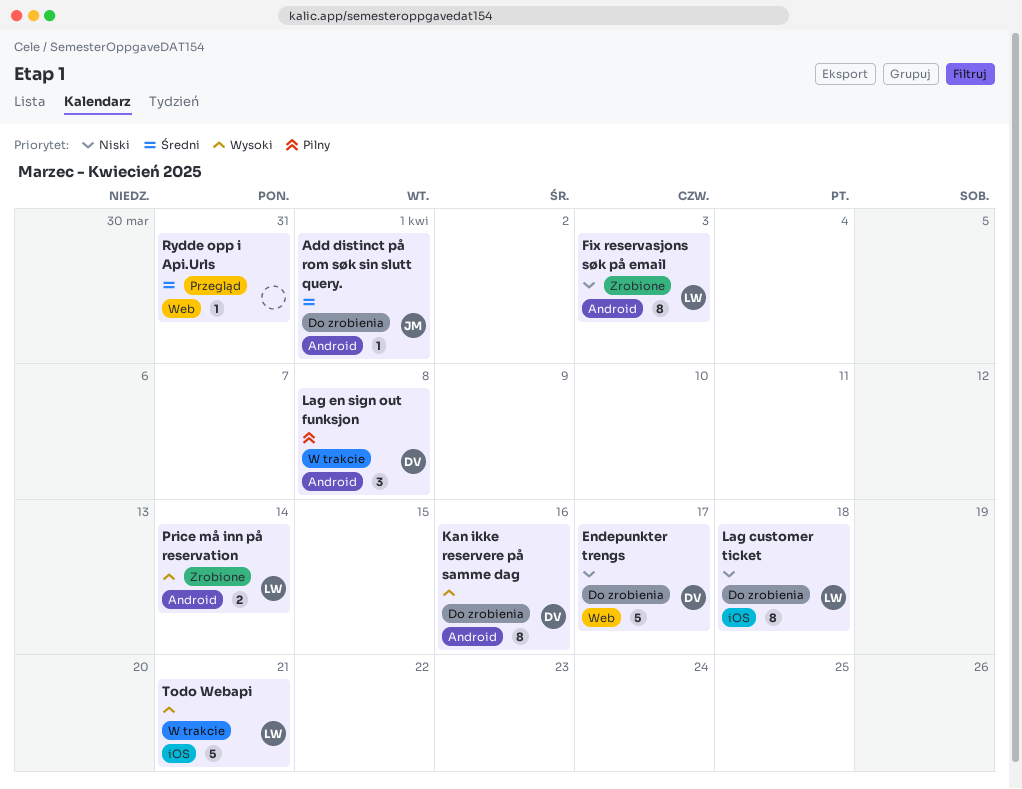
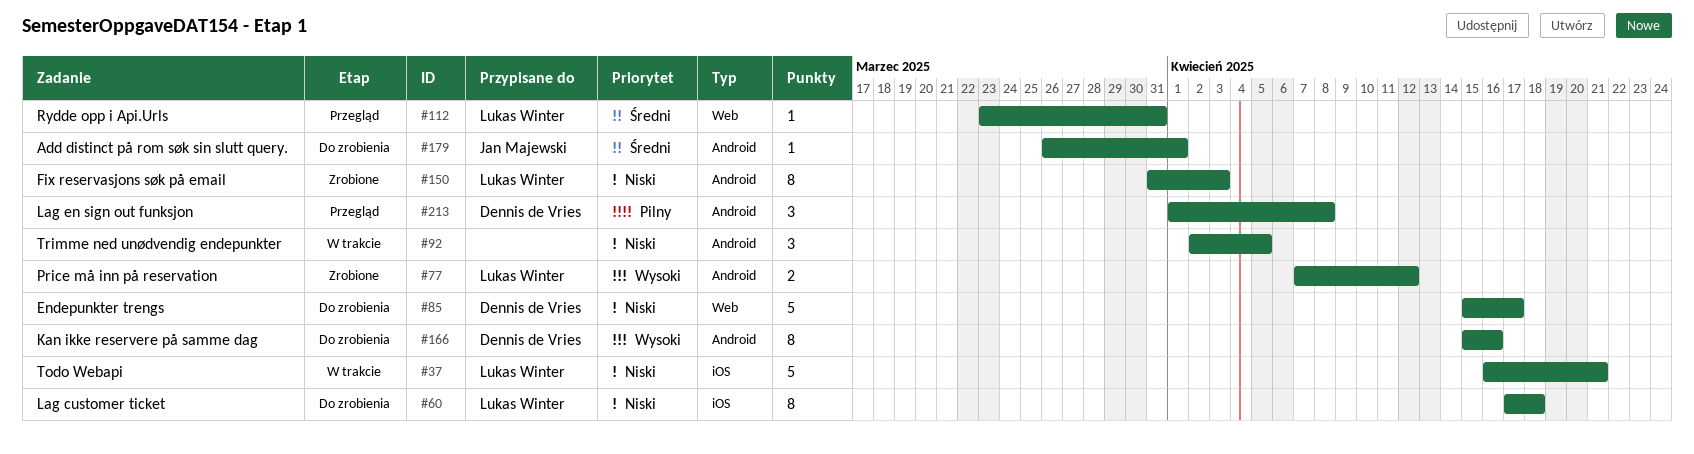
Lag en sign out funksjon, status: W trakcie -> Przegląd
Price må inn på reservation, due: Apr 14 -> Apr 12
Rydde opp i Api.Urls, owner: none -> Lukas Winter
Todo Webapi, priority: Wysoki -> Niski
Trimme ned unødvendig endepunkter: none -> present

